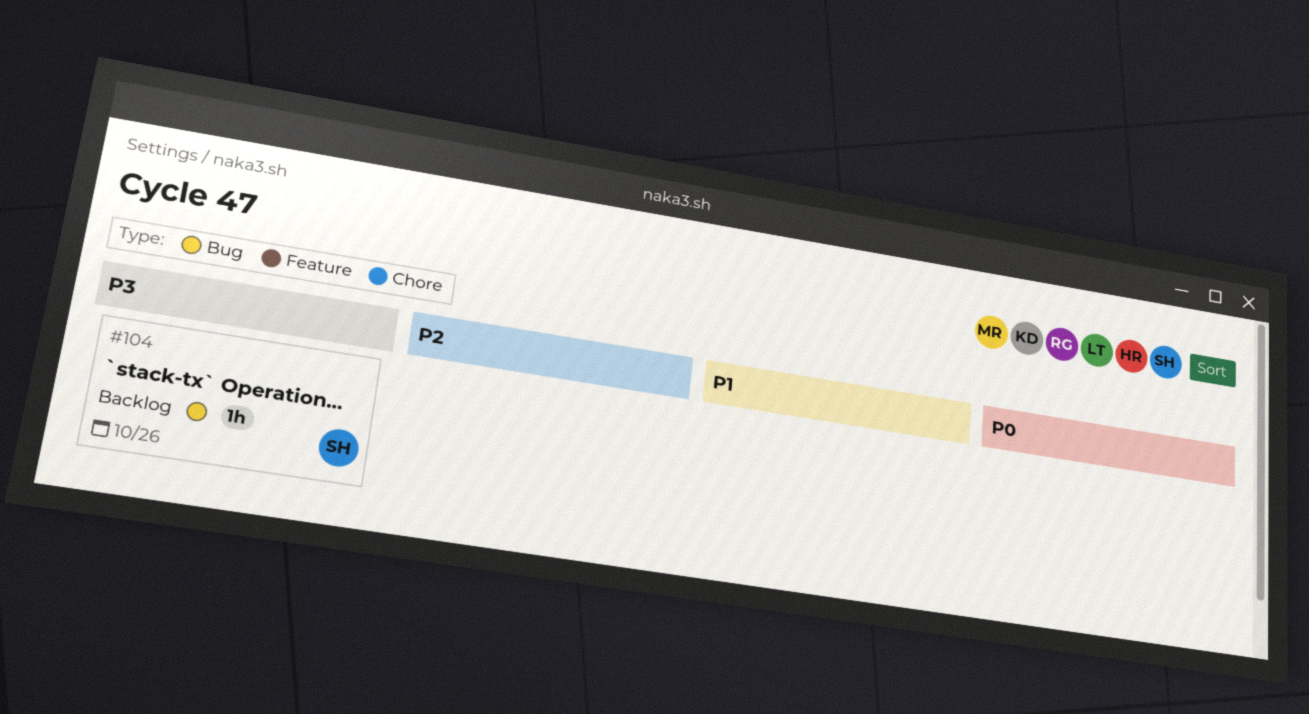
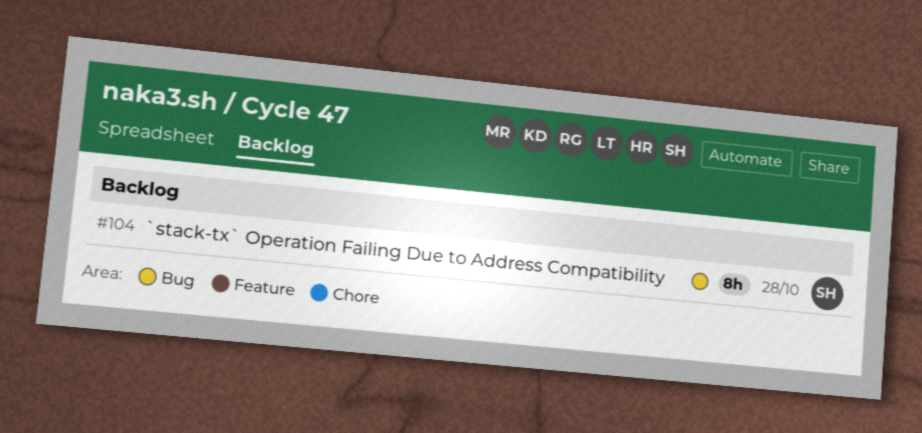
#104, estimate: 1h -> 8h
#104, due: Oct 26 -> Oct 28

